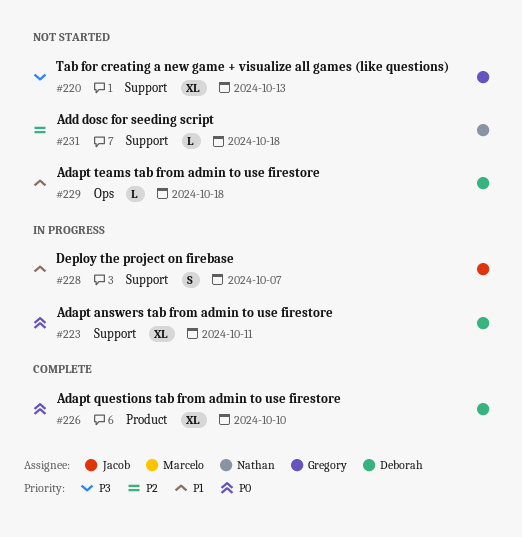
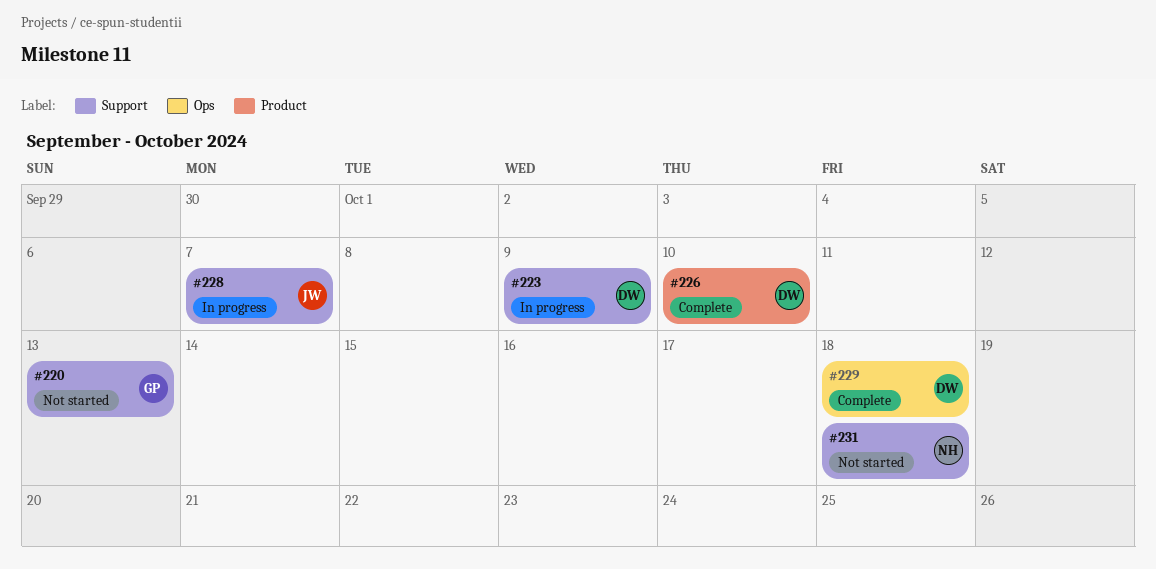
#223, due: Oct 11 -> Oct 9
#229, status: Not started -> Complete

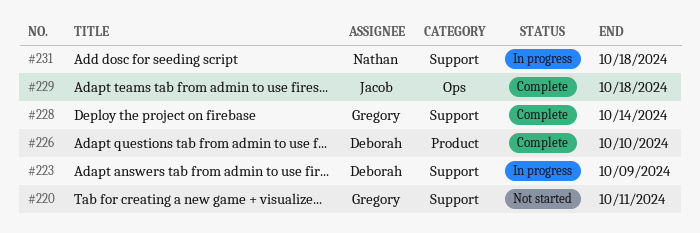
#220, due: Oct 13 -> Oct 11
#228, status: In progress -> Complete
#228, owner: Jacob -> Gregory
#228, due: Oct 7 -> Oct 14
#229, owner: Deborah -> Jacob
#231, status: Not started -> In progress

